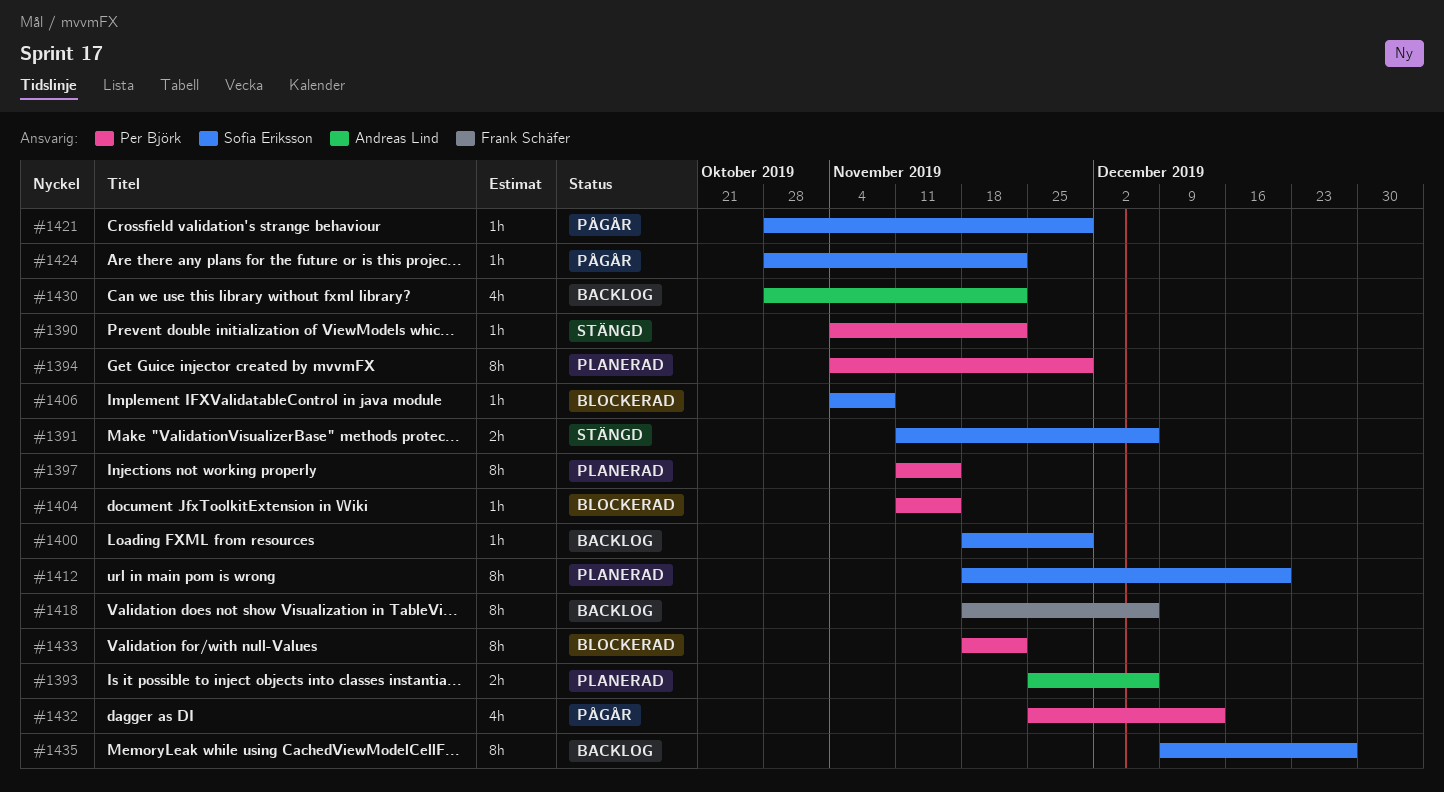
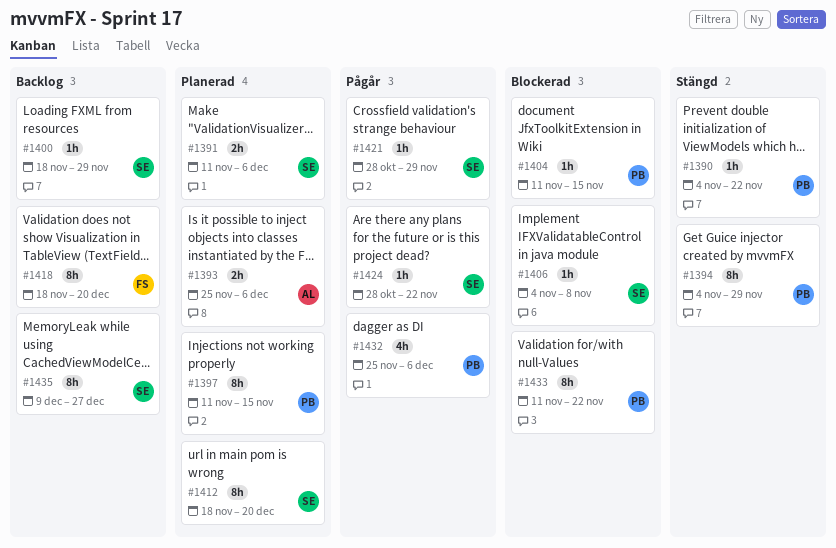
#1391, status: Stängd -> Planerad
#1394, status: Planerad -> Stängd
#1418, due: Dec 6 -> Dec 20
#1430: present -> none
#1432, due: Dec 13 -> Dec 6
#1433, start: Nov 18 -> Nov 11

